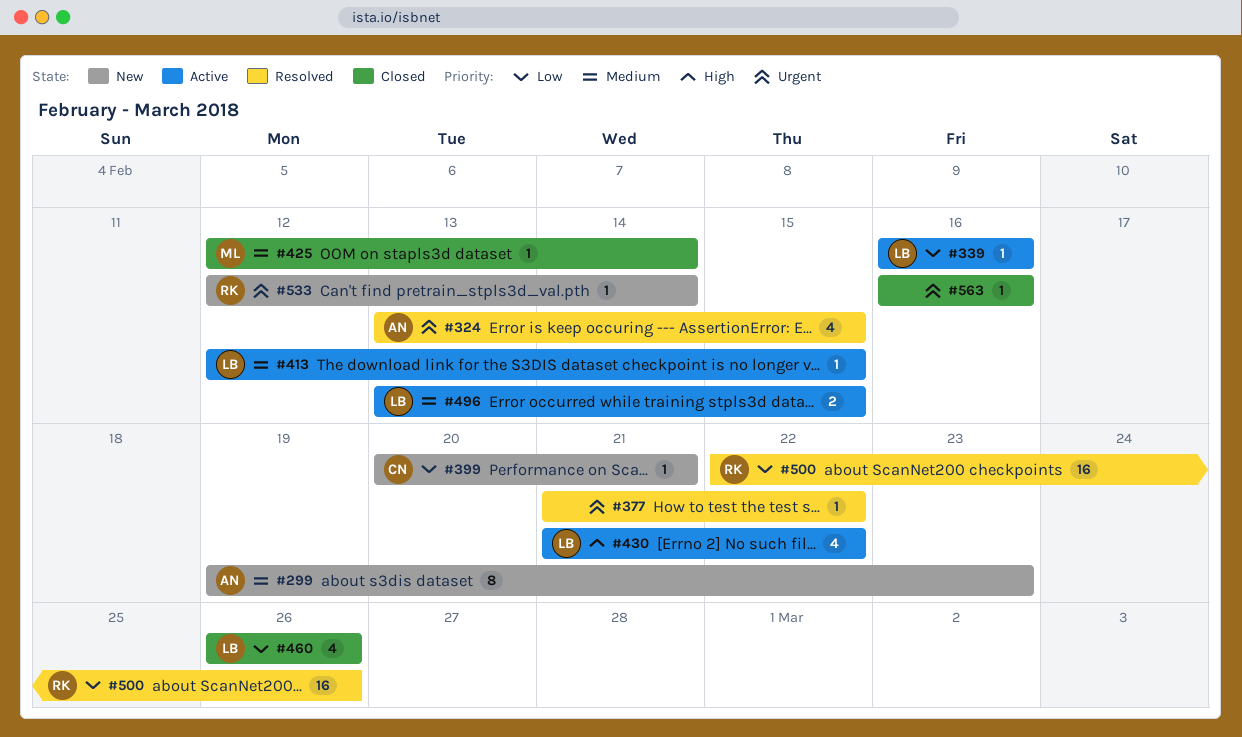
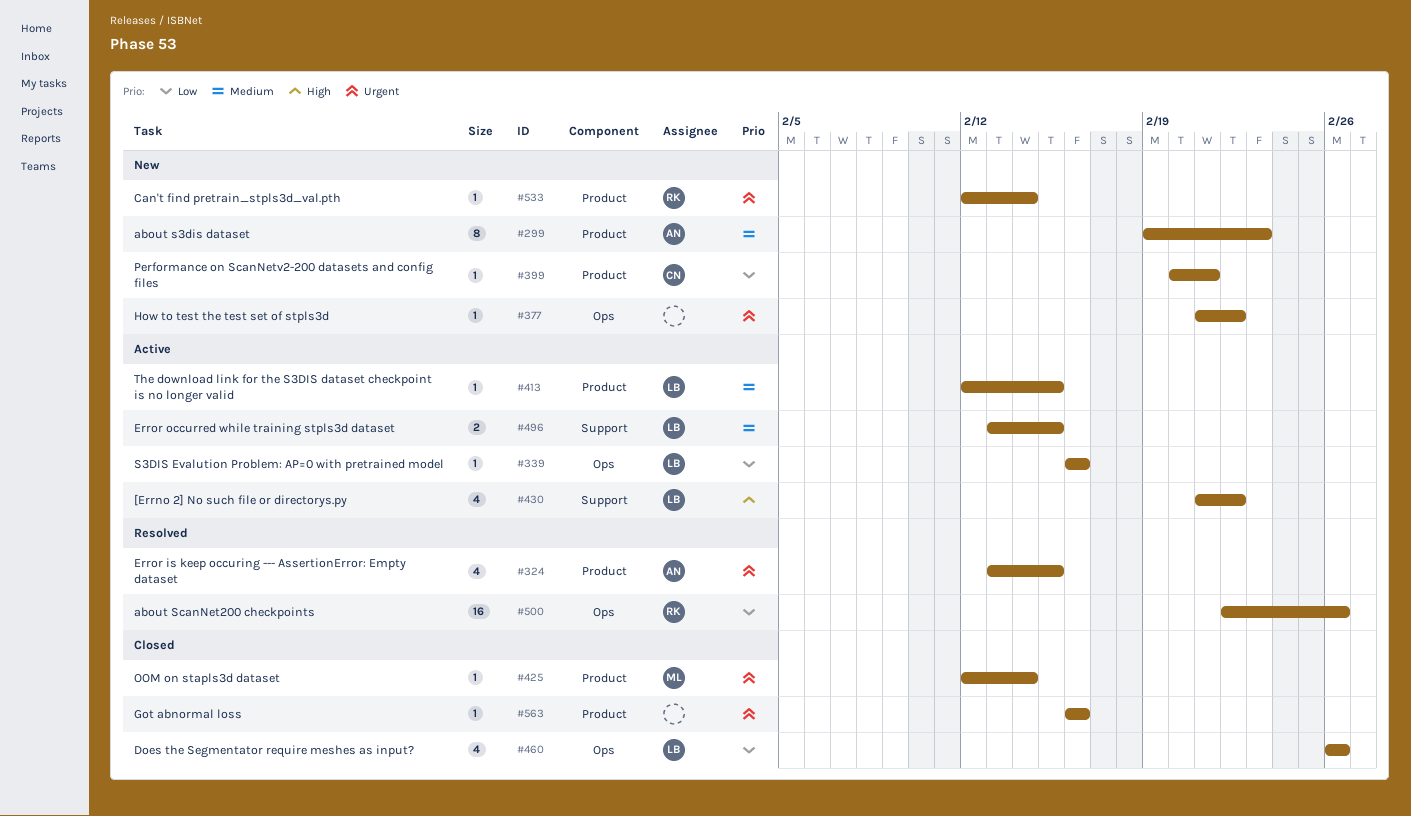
#377, status: Resolved -> New
#425, priority: Medium -> Urgent

